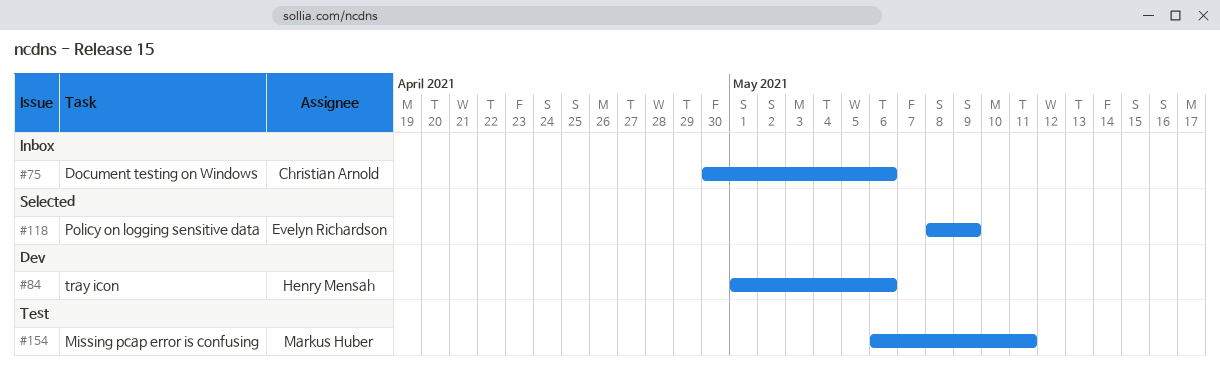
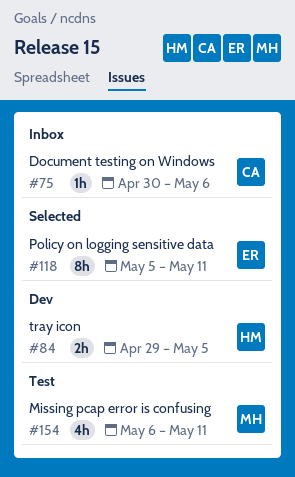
#84, start: May 1 -> Apr 29
#84, due: May 6 -> May 5
#118, start: May 8 -> May 5
#118, due: May 9 -> May 11

